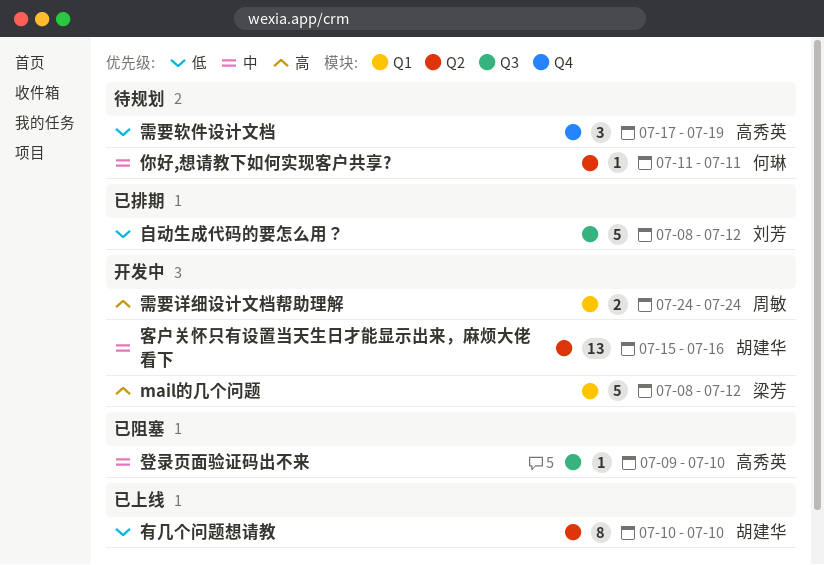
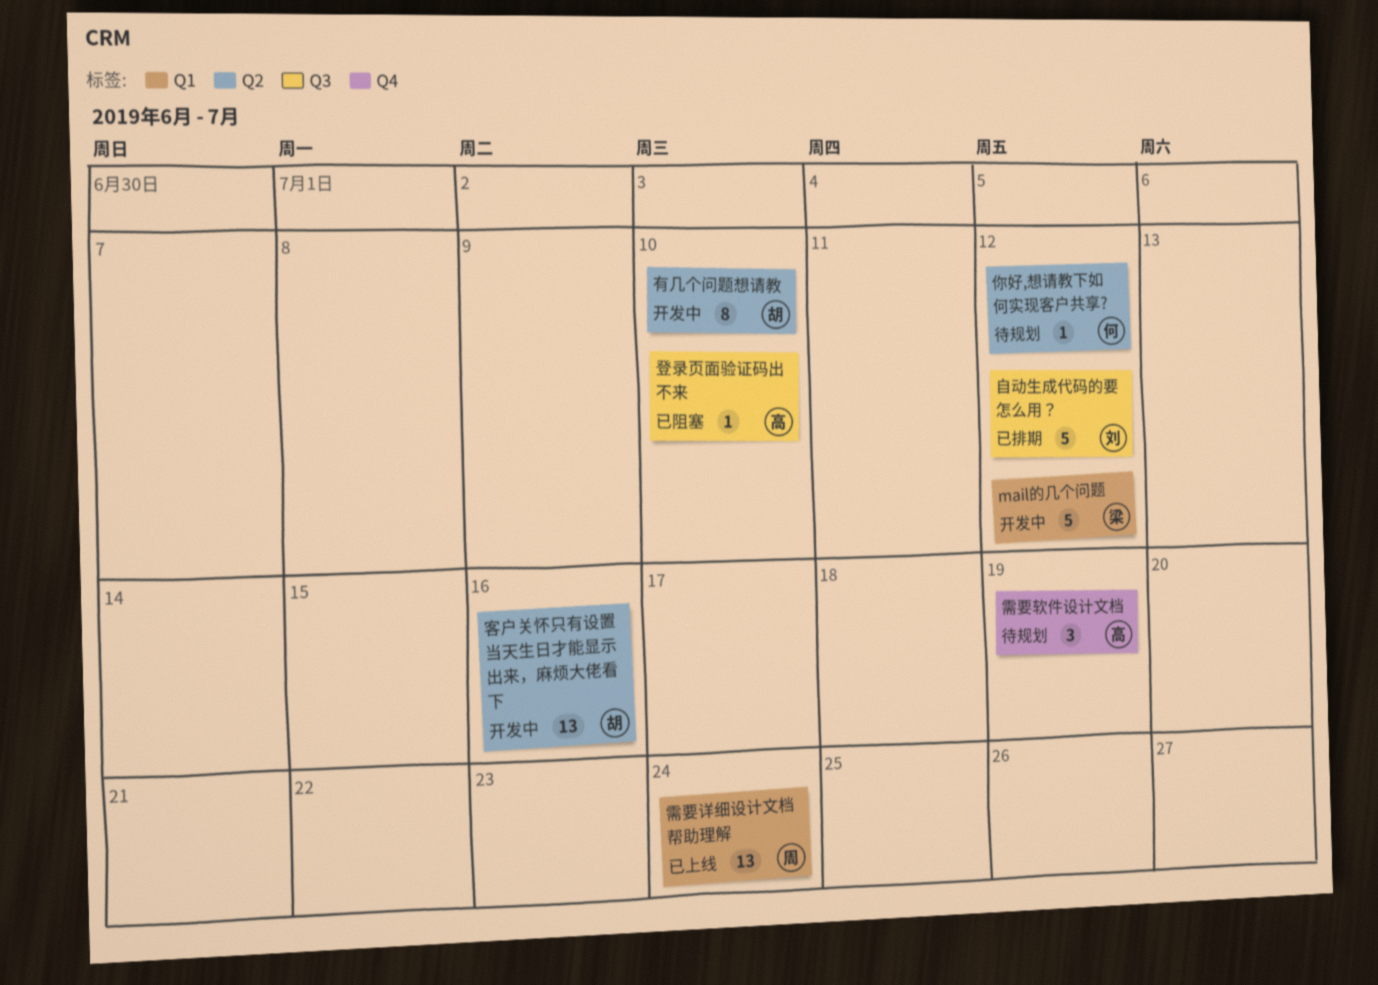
你好,想请教下如何实现客户共享?, due: Jul 11 -> Jul 12
有几个问题想请教, status: 已上线 -> 开发中
需要详细设计文档帮助理解, status: 开发中 -> 已上线
需要详细设计文档帮助理解, estimate: 2 -> 13

